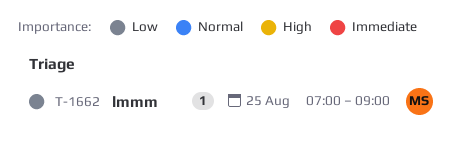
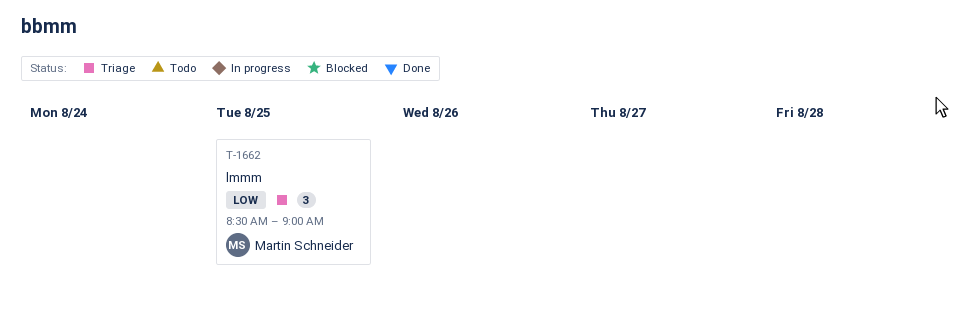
T-1662, estimate: 1 -> 3
T-1662, begins: 07:00 -> 08:30

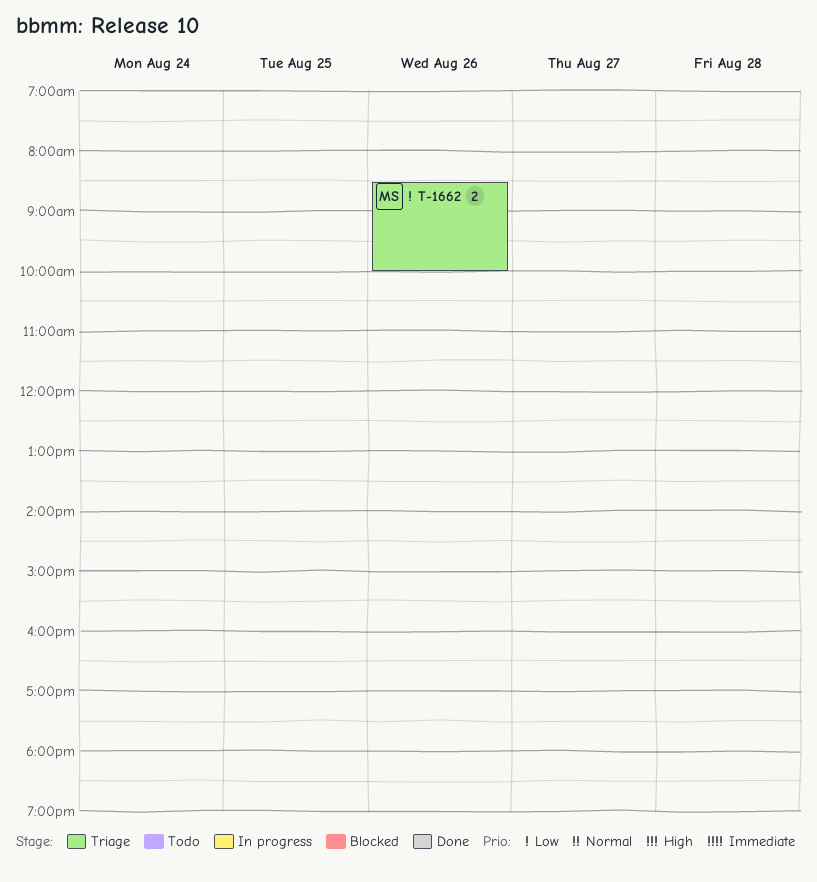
T-1662, estimate: 3 -> 2
T-1662, day: Aug 25 -> Aug 26
T-1662, ends: 09:00 -> 10:00

